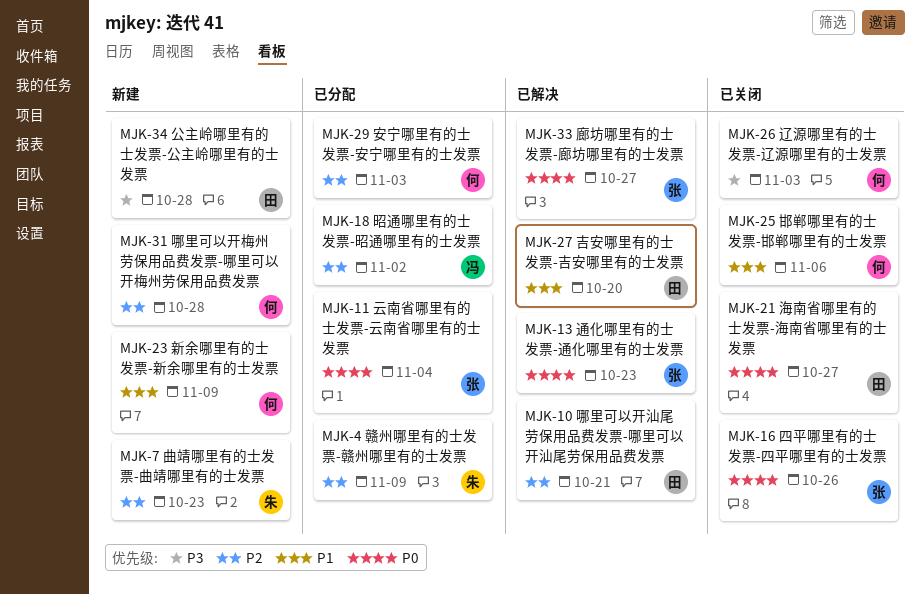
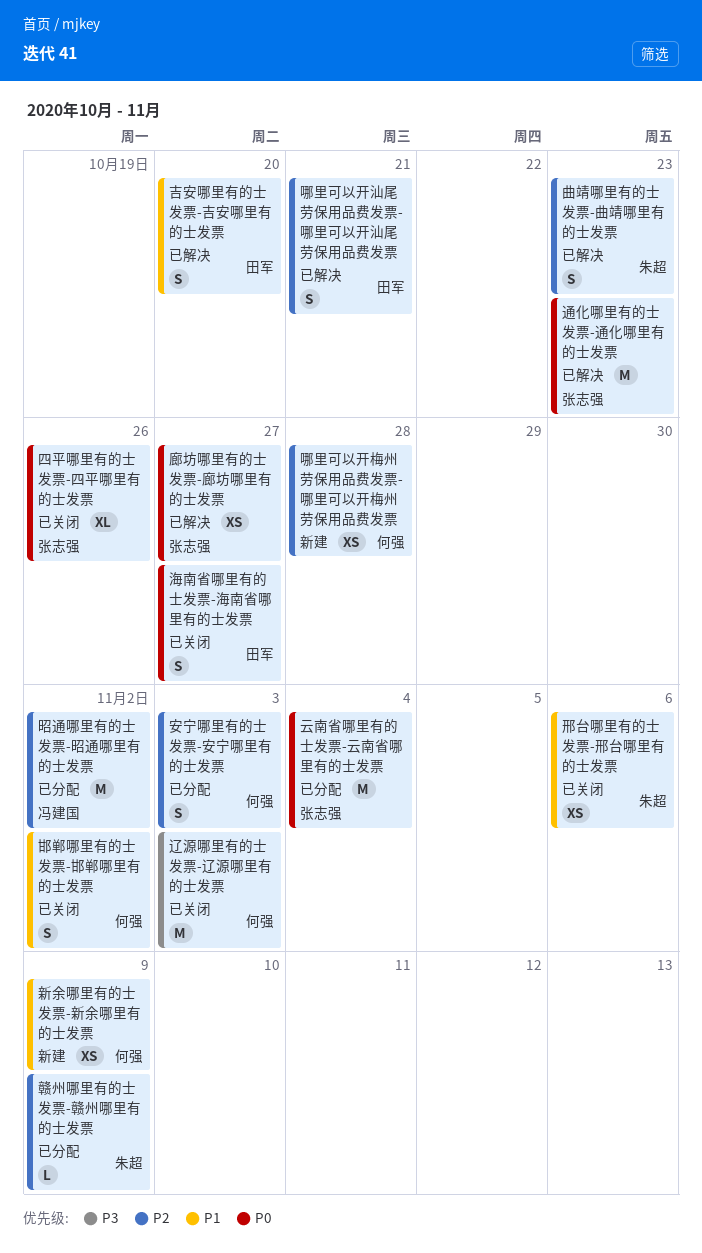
公主岭哪里有的士发票-公主岭哪里有的士发票: present -> none
曲靖哪里有的士发票-曲靖哪里有的士发票, status: 新建 -> 已解决
邢台哪里有的士发票-邢台哪里有的士发票: none -> present
邯郸哪里有的士发票-邯郸哪里有的士发票, due: Nov 6 -> Nov 2

